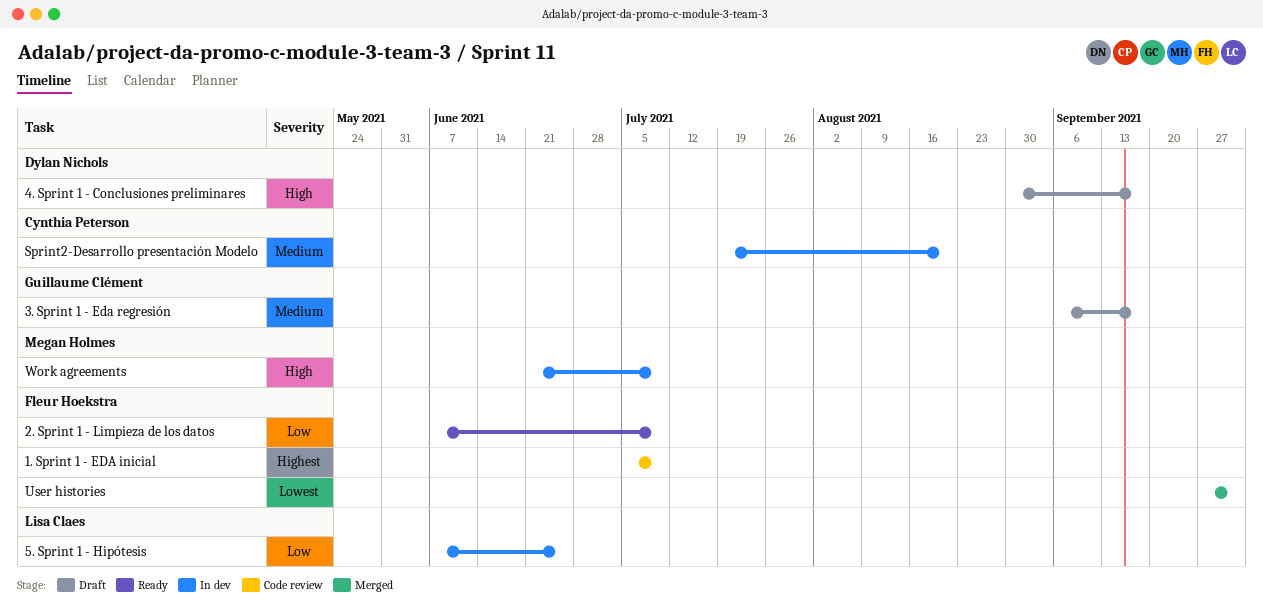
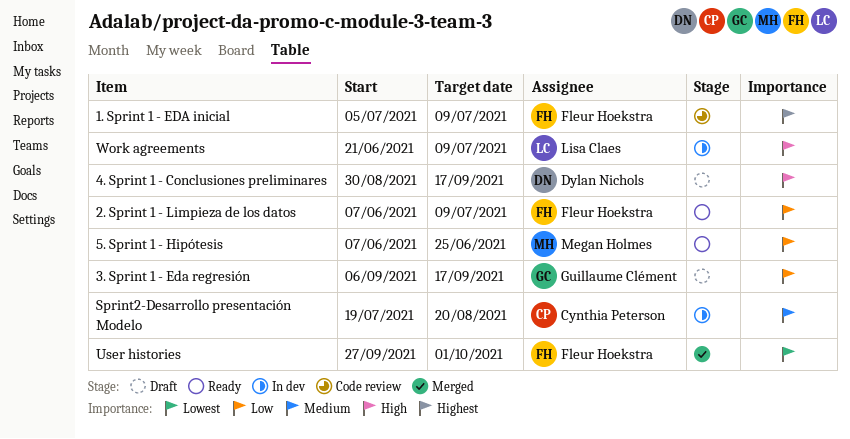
3. Sprint 1 - Eda regresión, priority: Medium -> Low
5. Sprint 1 - Hipótesis, status: In dev -> Ready
5. Sprint 1 - Hipótesis, owner: Lisa Claes -> Megan Holmes
Work agreements, owner: Megan Holmes -> Lisa Claes

